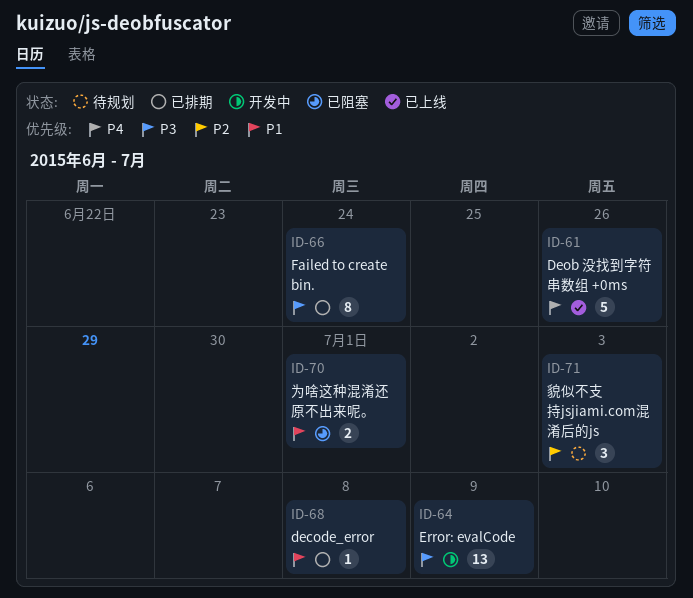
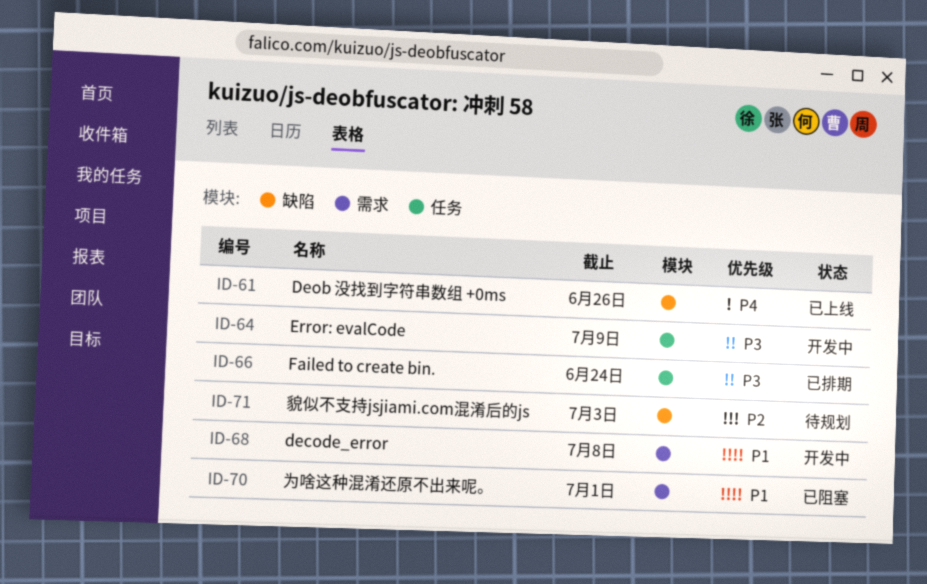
ID-68, status: 已排期 -> 开发中

